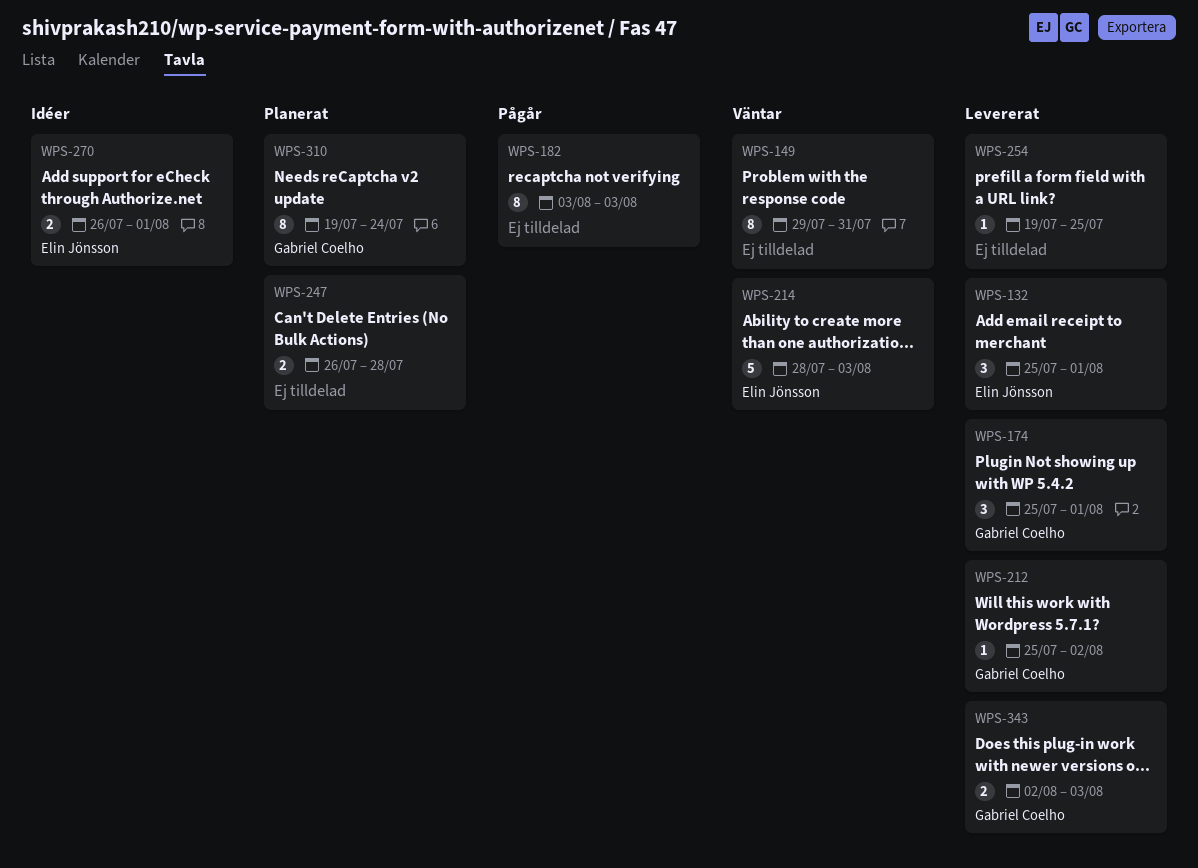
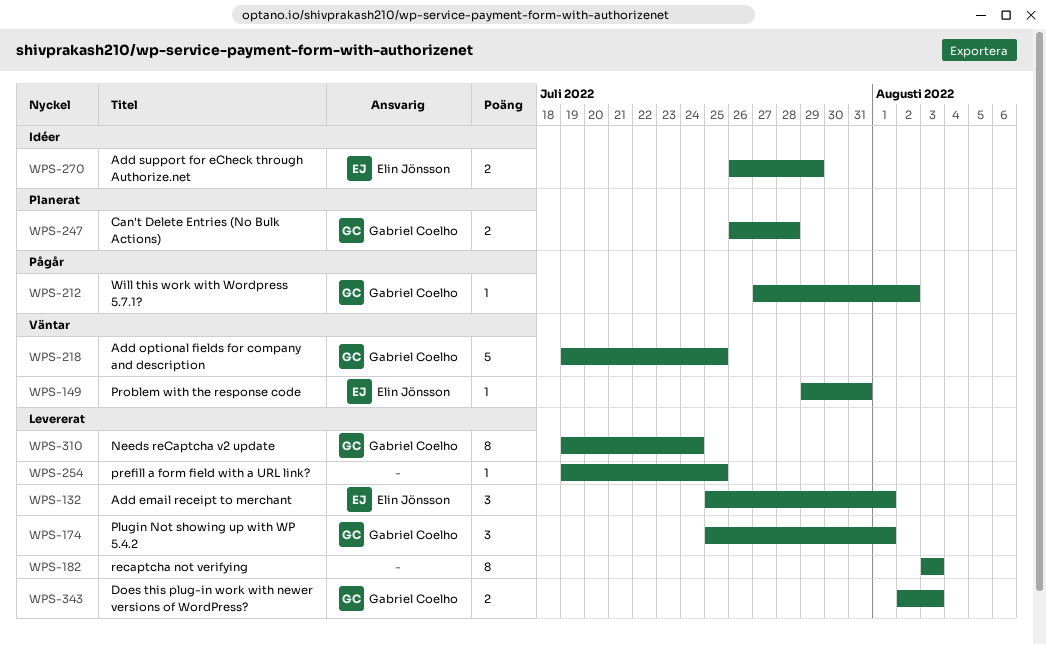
WPS-149, owner: none -> Elin Jönsson
WPS-149, estimate: 8 -> 1
WPS-182, status: Pågår -> Levererat
WPS-212, status: Levererat -> Pågår
WPS-212, start: Jul 25 -> Jul 27
WPS-214: present -> none
WPS-218: none -> present
WPS-247, owner: none -> Gabriel Coelho
WPS-270, due: Aug 1 -> Jul 29
WPS-310, status: Planerat -> Levererat

